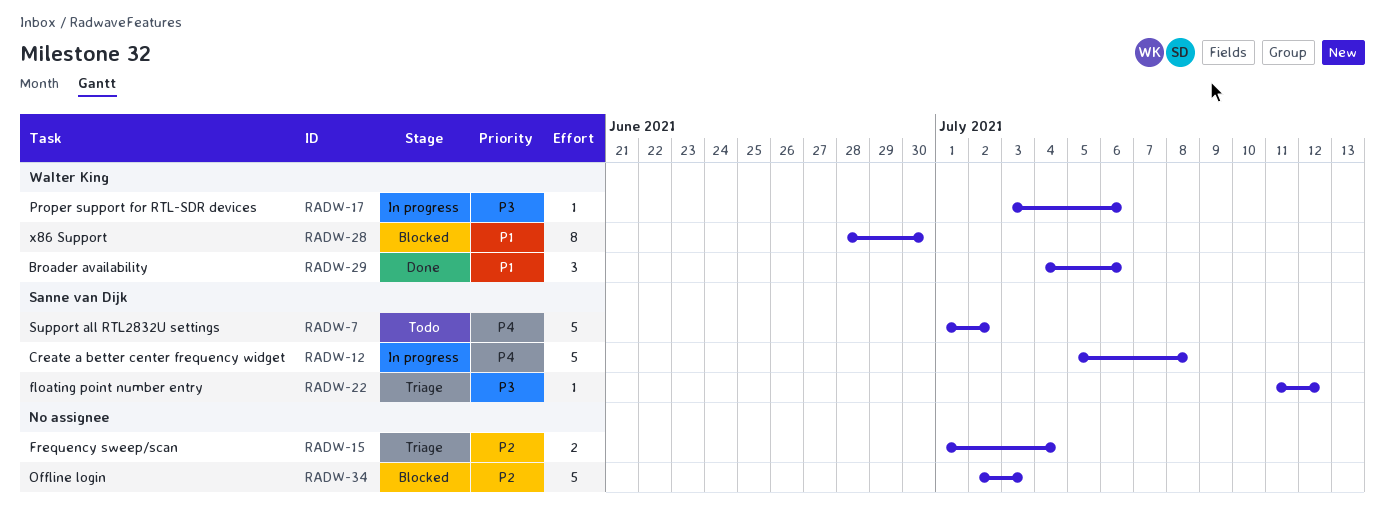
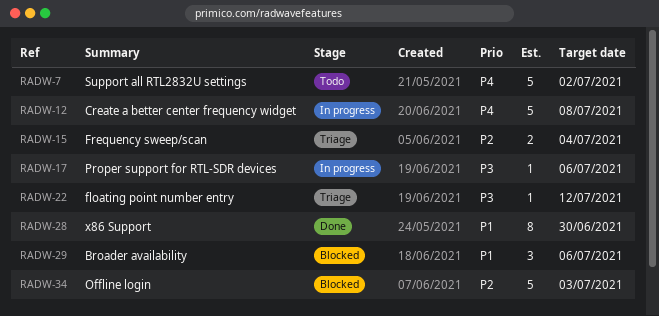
RADW-28, status: Blocked -> Done
RADW-29, status: Done -> Blocked

